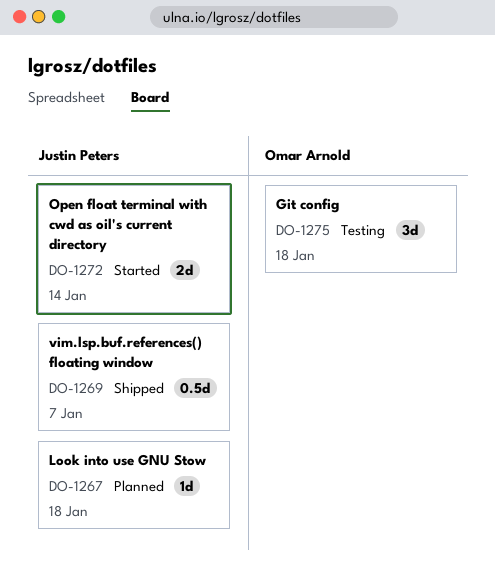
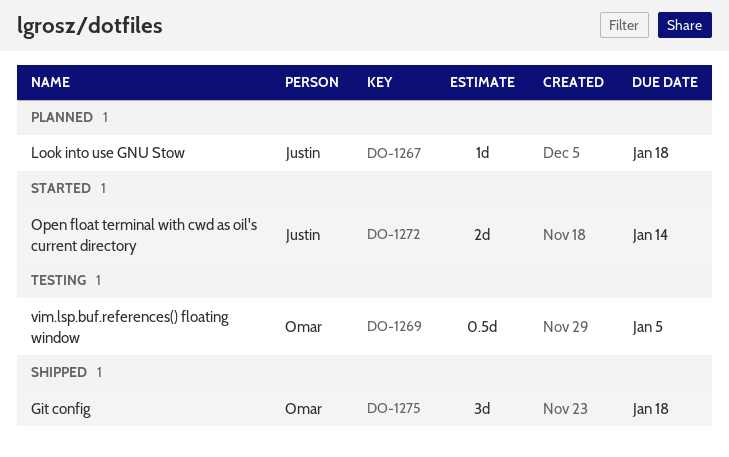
DO-1269, status: Shipped -> Testing
DO-1269, owner: Justin Peters -> Omar Arnold
DO-1269, due: Jan 7 -> Jan 5
DO-1275, status: Testing -> Shipped

